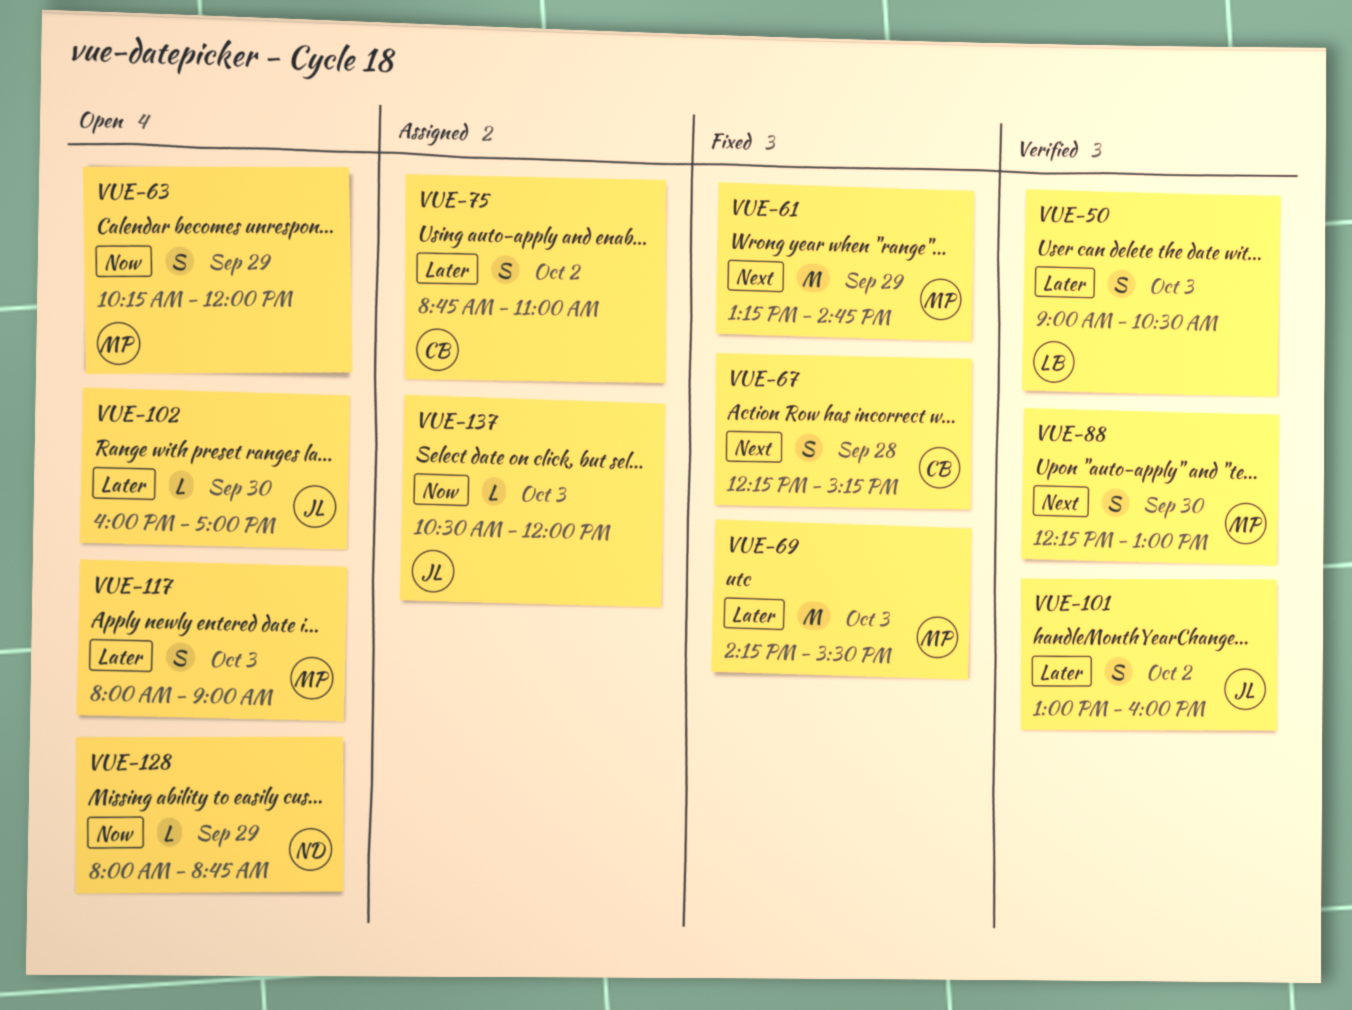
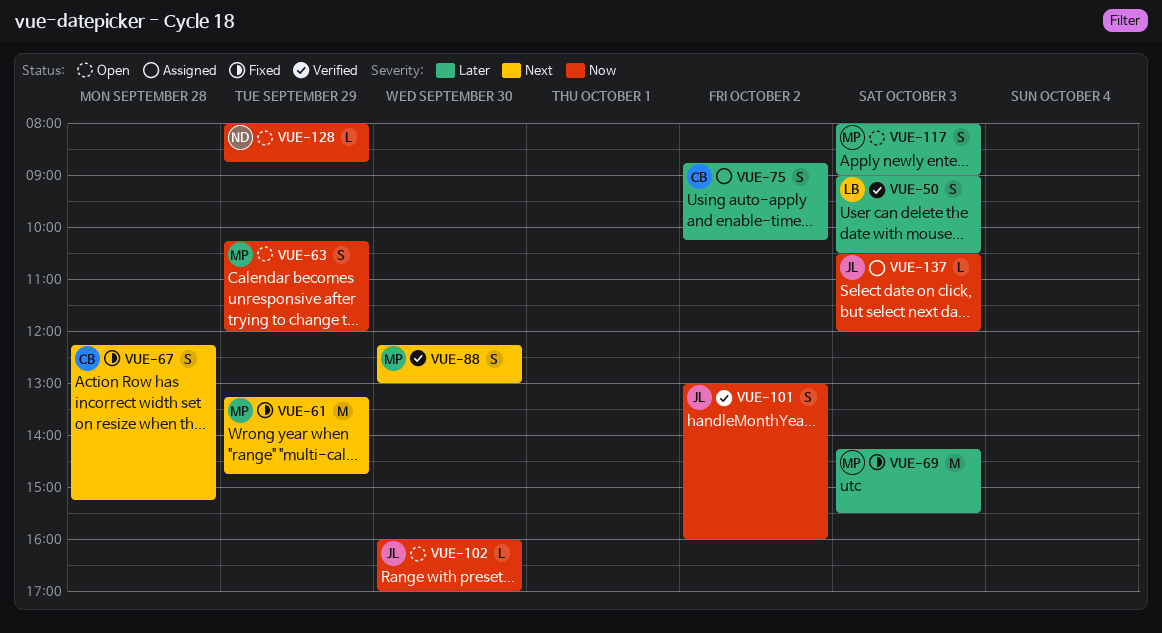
VUE-75, ends: 11:00 -> 10:15
VUE-101, priority: Later -> Now
VUE-102, priority: Later -> Now

